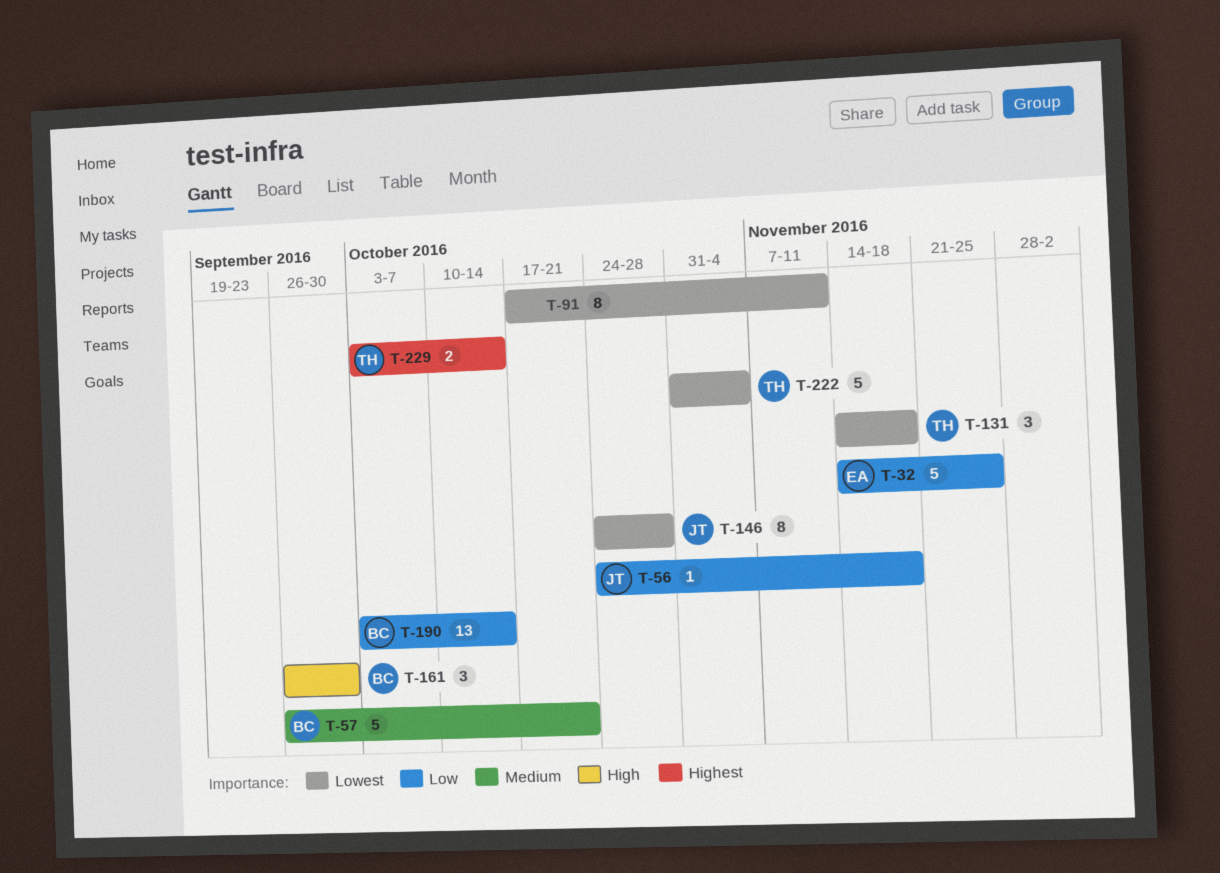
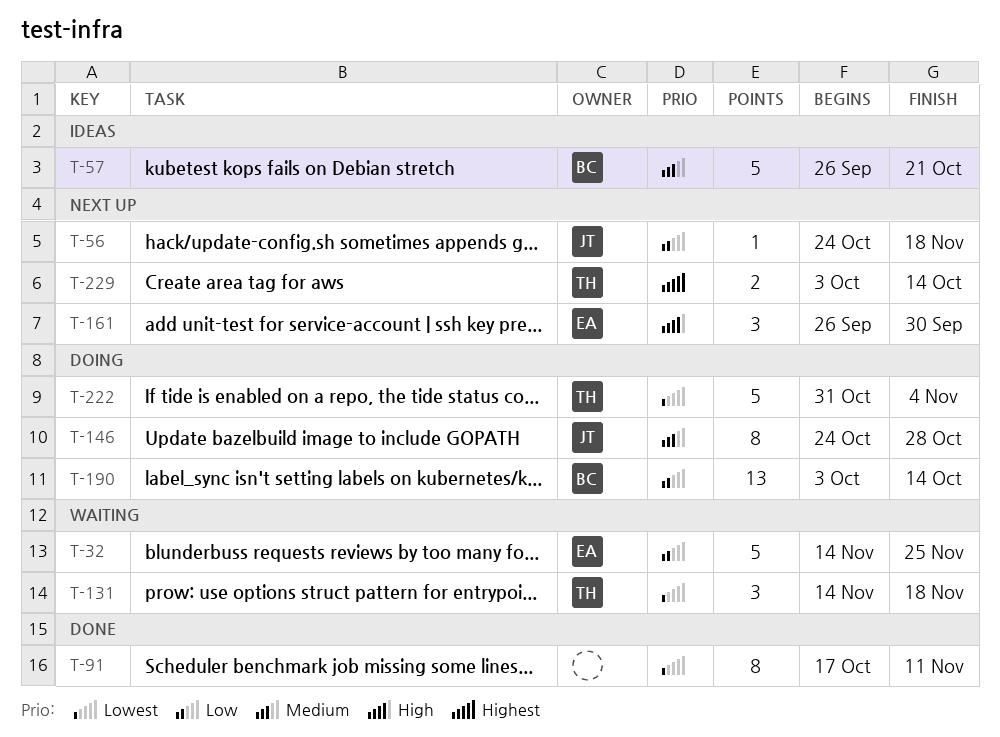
T-146, priority: Lowest -> Medium
T-161, owner: BC -> EA

